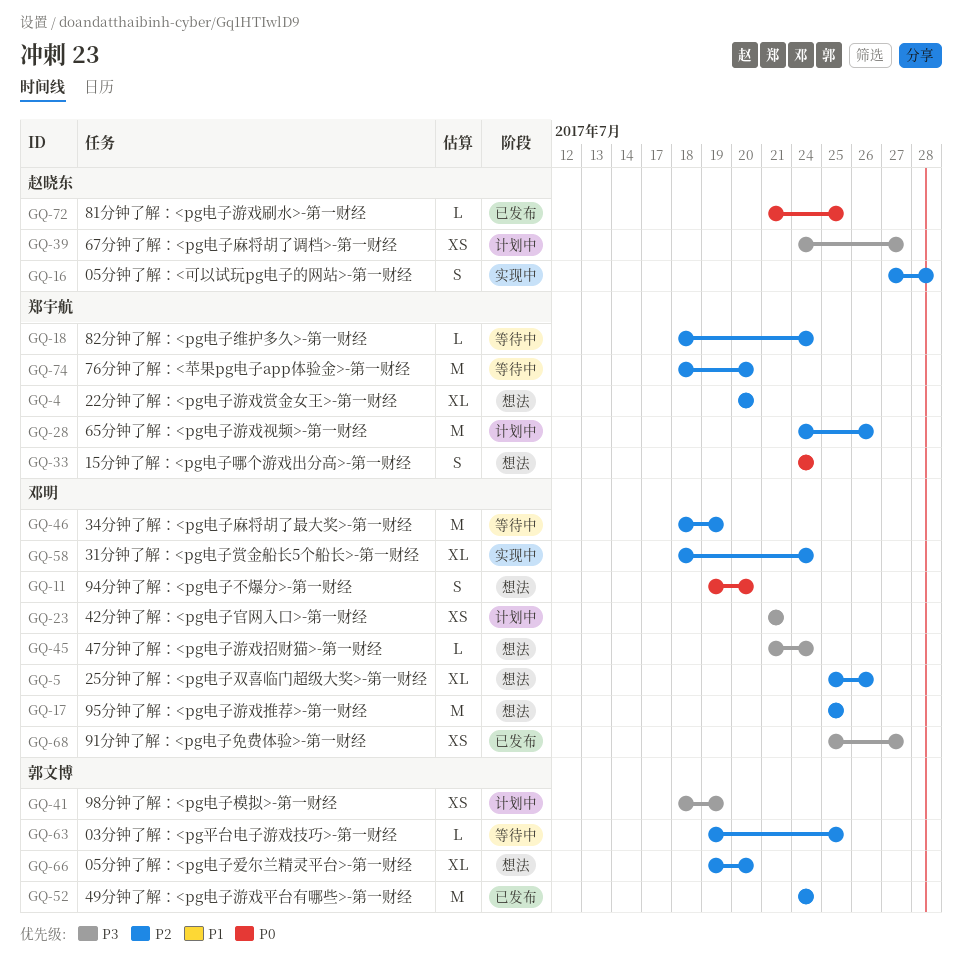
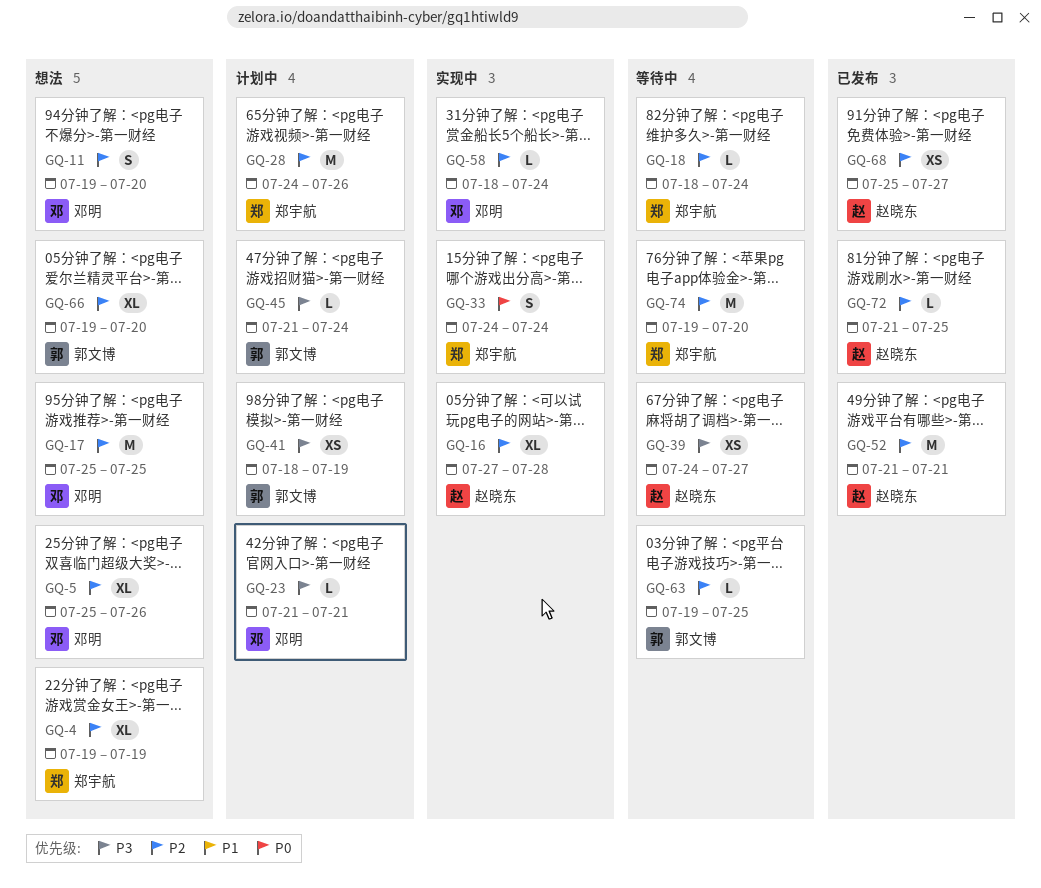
GQ-4, start: Jul 20 -> Jul 19
GQ-4, due: Jul 20 -> Jul 19
GQ-11, priority: P0 -> P2
GQ-16, estimate: S -> XL
GQ-23, estimate: XS -> L
GQ-33, status: 想法 -> 实现中
GQ-39, status: 计划中 -> 等待中
GQ-45, status: 想法 -> 计划中
GQ-45, owner: 邓明 -> 郭文博
GQ-46: present -> none
GQ-52, owner: 郭文博 -> 赵晓东
GQ-52, start: Jul 24 -> Jul 21
GQ-52, due: Jul 24 -> Jul 21
GQ-58, estimate: XL -> L
GQ-68, owner: 邓明 -> 赵晓东
GQ-68, priority: P3 -> P2
GQ-72, priority: P0 -> P2
GQ-74, start: Jul 18 -> Jul 19

